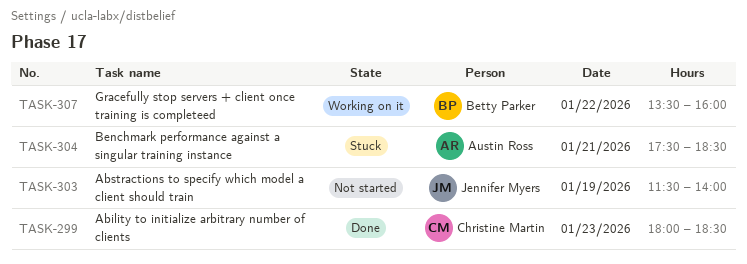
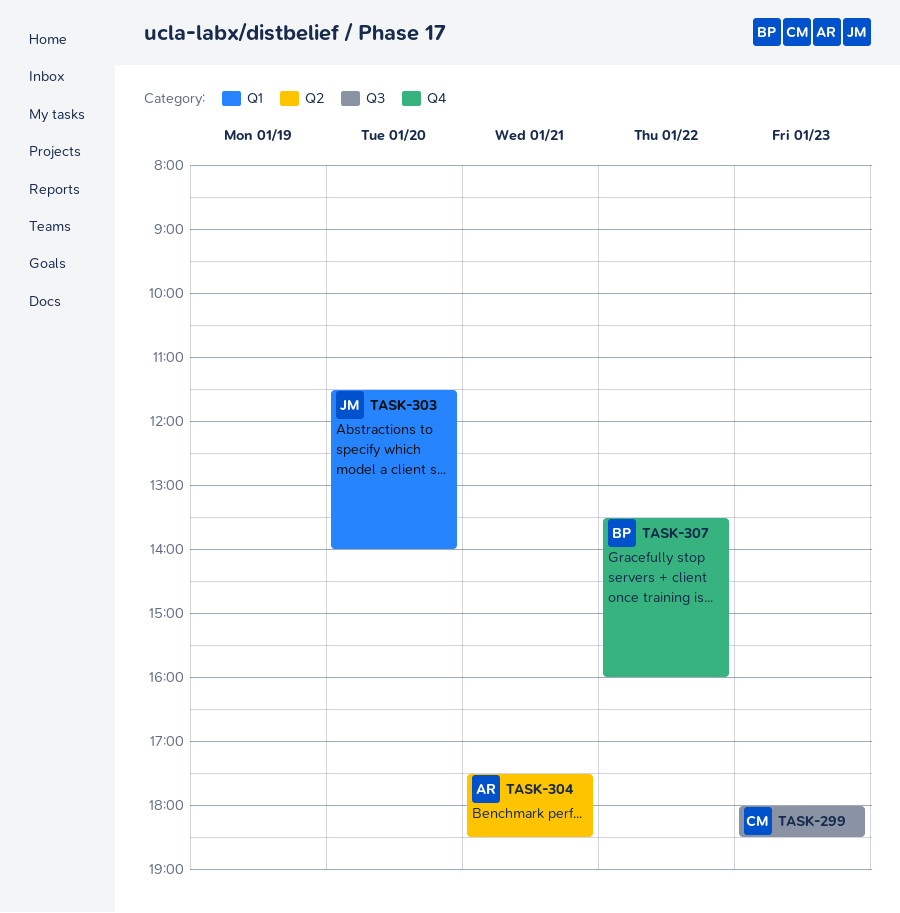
TASK-303, day: Jan 19 -> Jan 20

